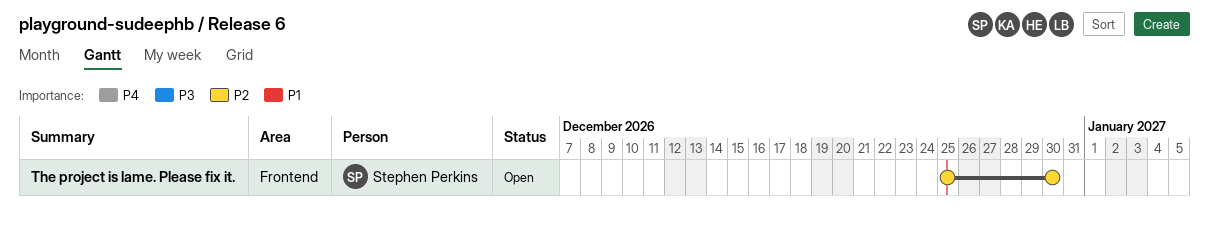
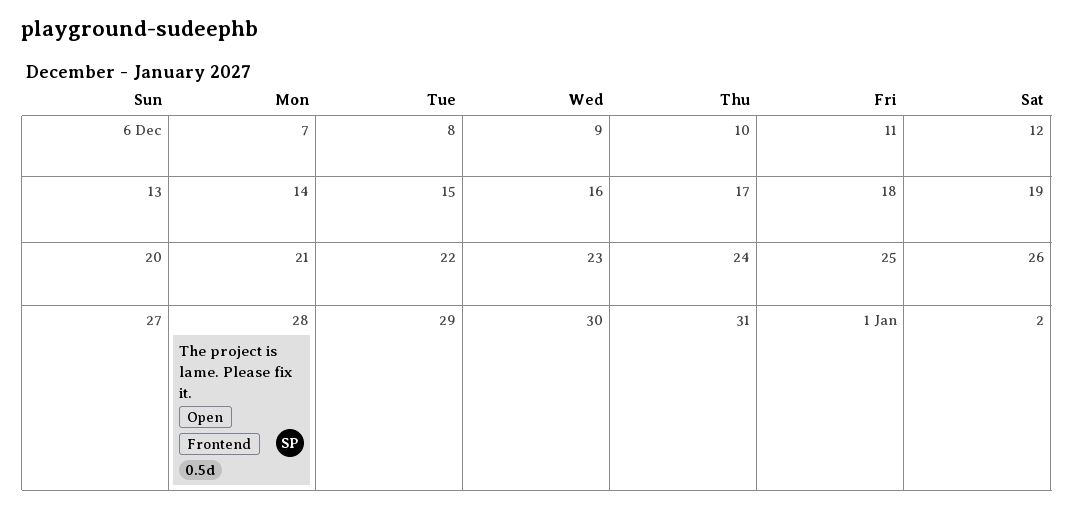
The project is lame. Please fix it., due: Dec 30 -> Dec 28

